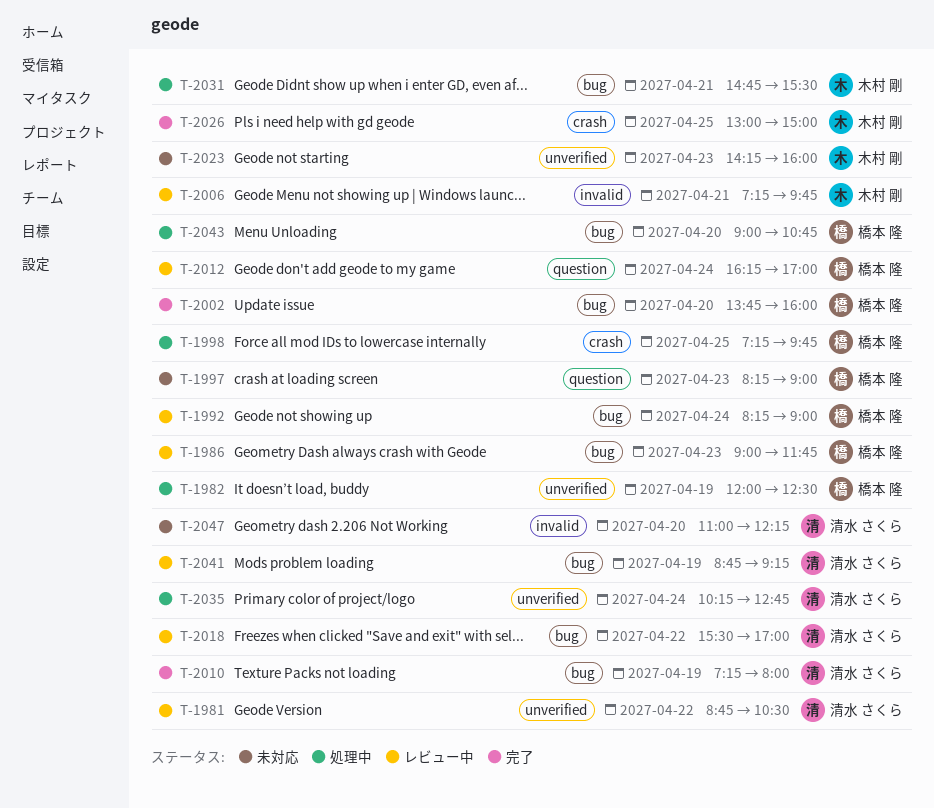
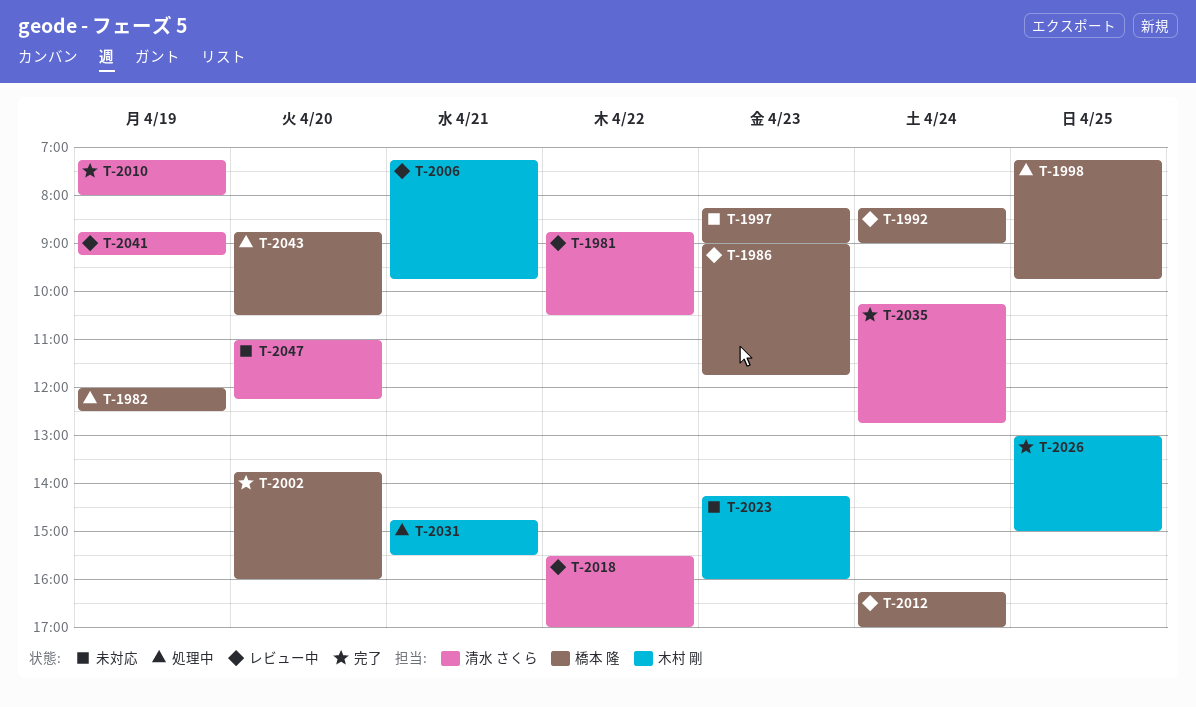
T-2035, status: 処理中 -> 完了
T-2043, begins: 09:00 -> 08:45
T-2043, ends: 10:45 -> 10:30

